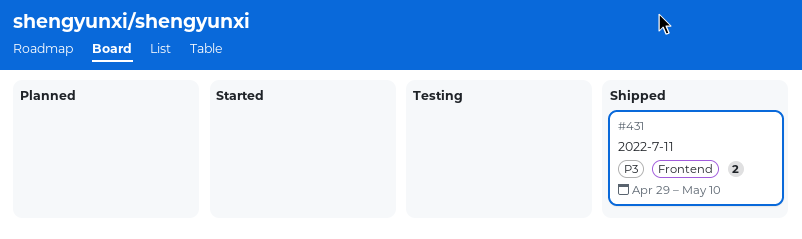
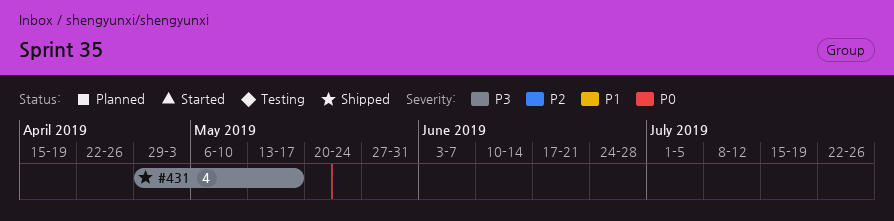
#431, estimate: 2 -> 4
#431, due: May 10 -> May 17

